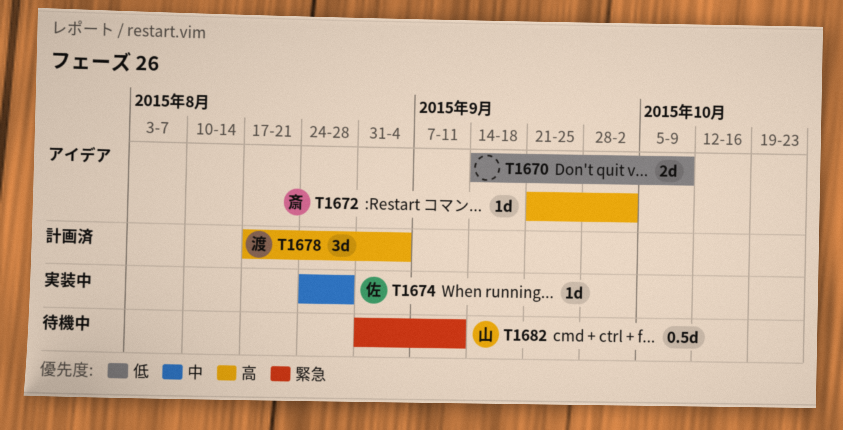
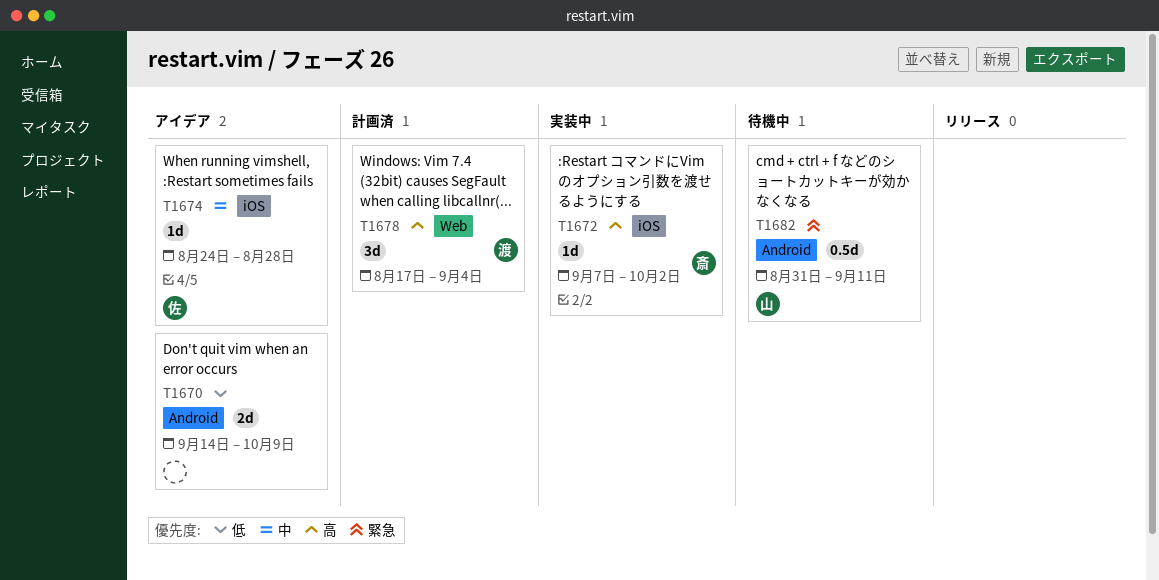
T1672, status: アイデア -> 実装中
T1672, start: Sep 21 -> Sep 7
T1674, status: 実装中 -> アイデア

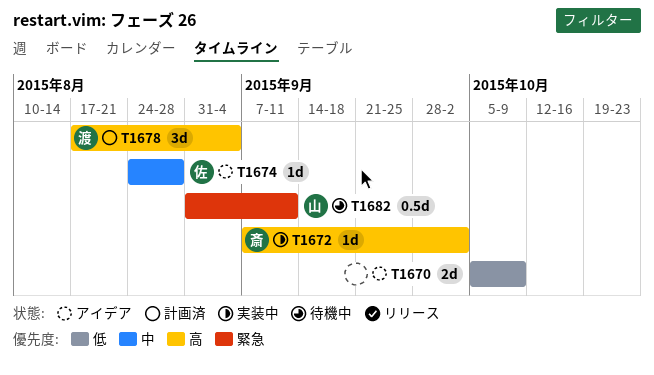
T1670, start: Sep 14 -> Oct 5

